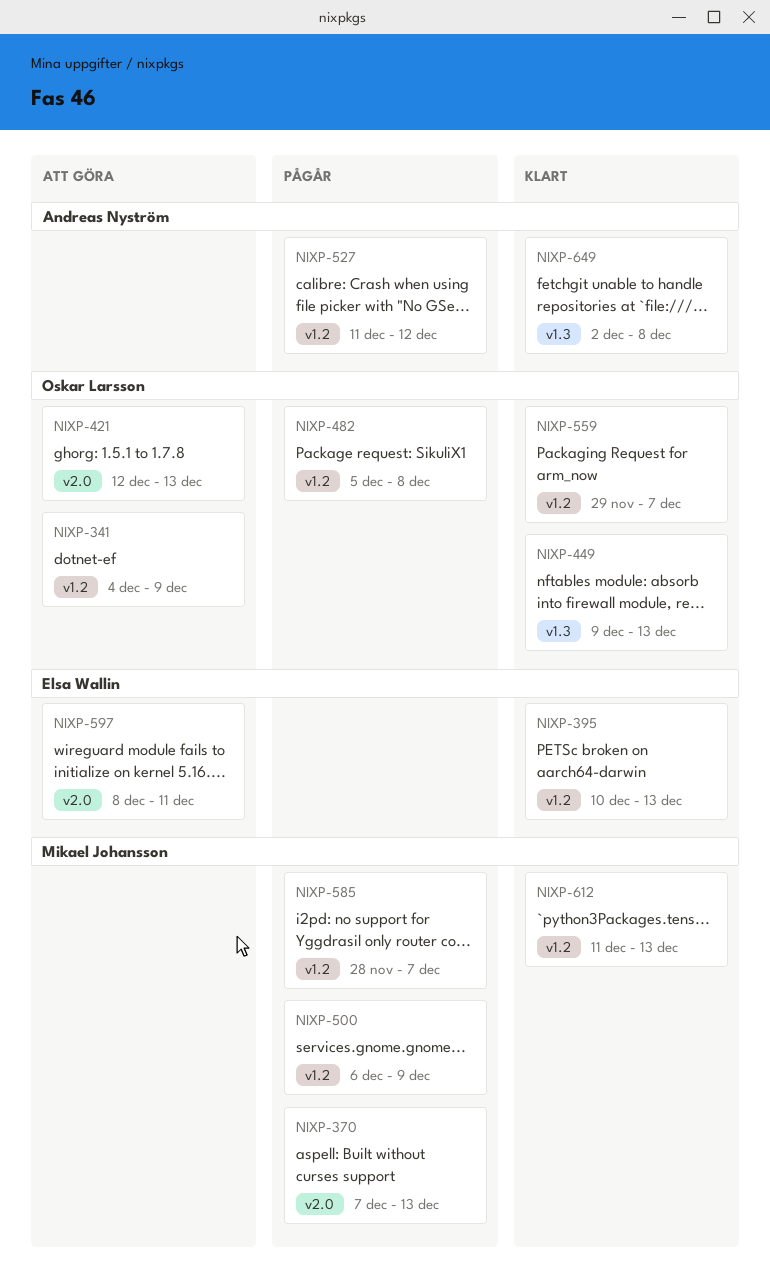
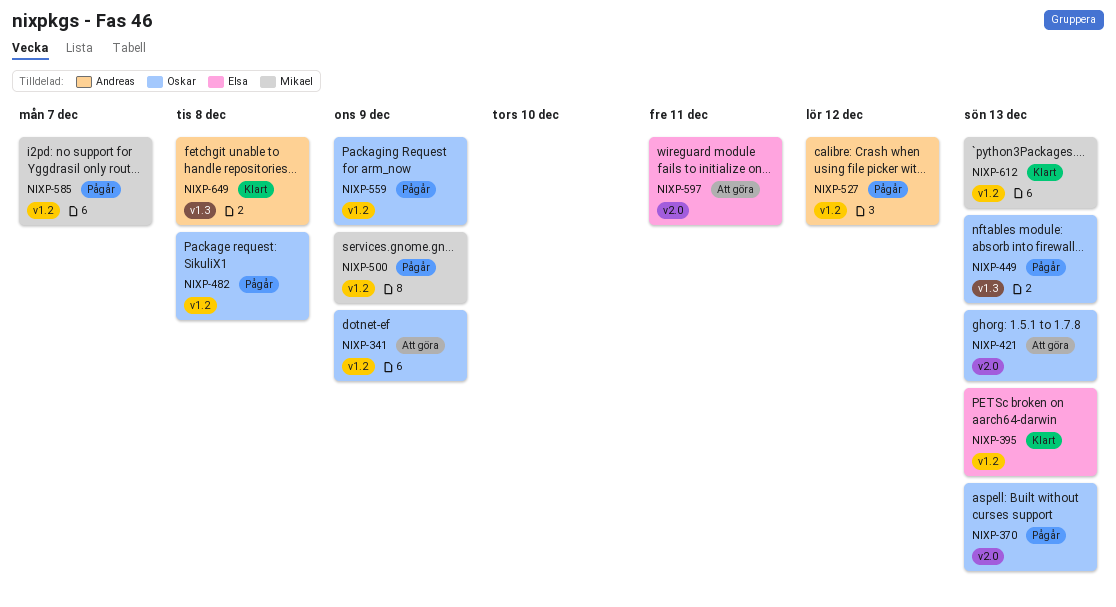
NIXP-370, owner: Mikael Johansson -> Oskar Larsson
NIXP-449, status: Klart -> Pågår
NIXP-559, status: Klart -> Pågår
NIXP-559, due: Dec 7 -> Dec 9

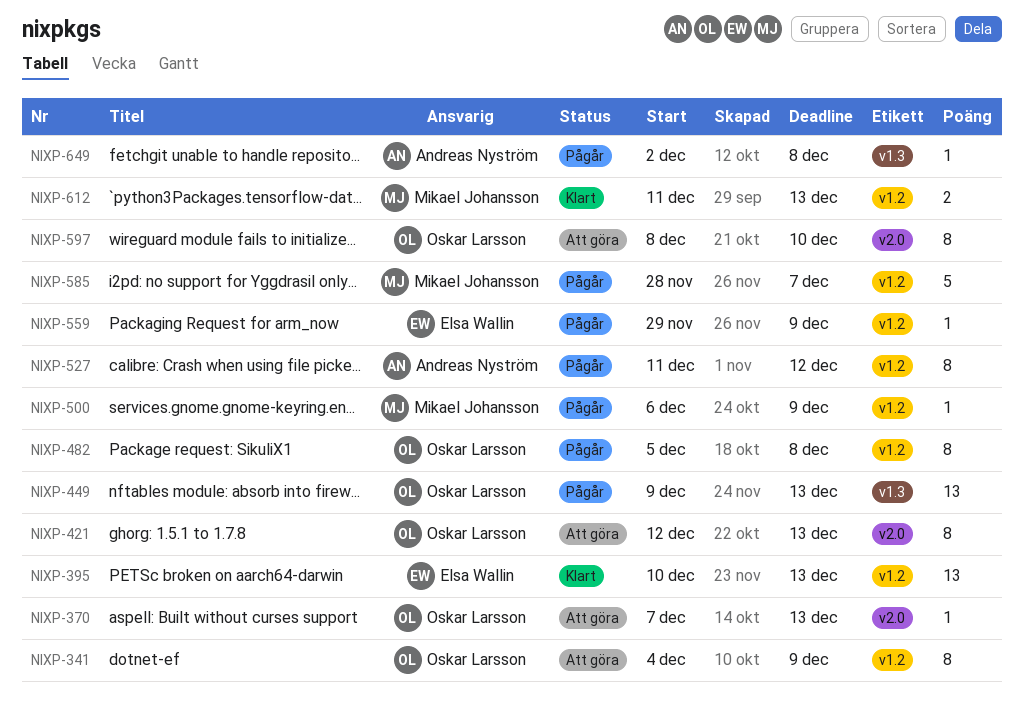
NIXP-370, status: Pågår -> Att göra
NIXP-559, owner: Oskar Larsson -> Elsa Wallin
NIXP-597, owner: Elsa Wallin -> Oskar Larsson
NIXP-597, due: Dec 11 -> Dec 10
NIXP-649, status: Klart -> Pågår

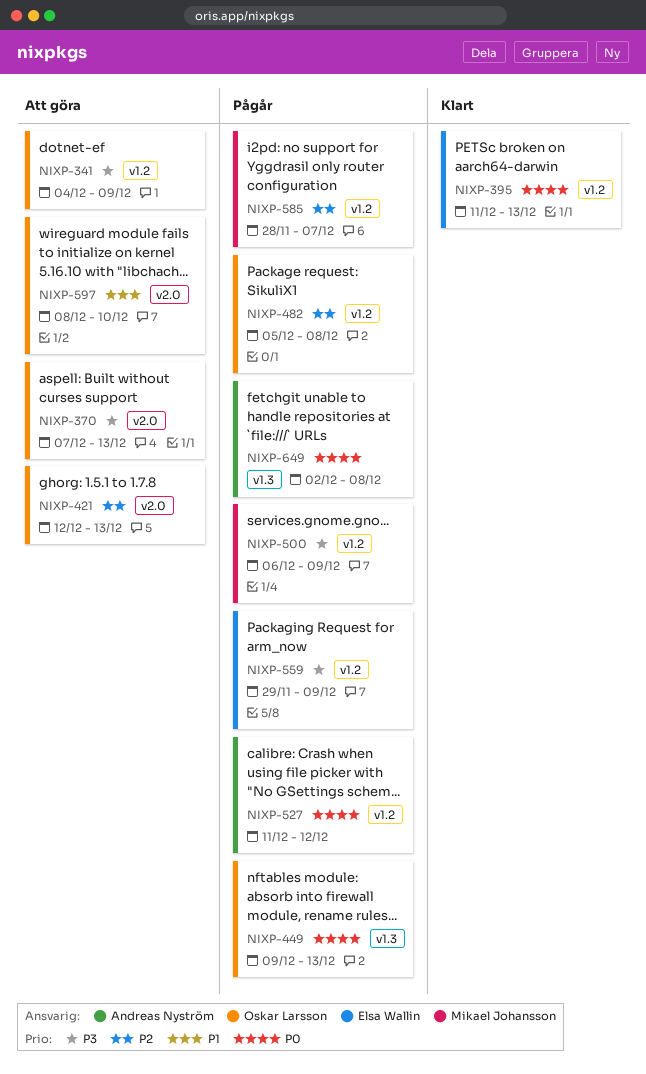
NIXP-395, start: Dec 10 -> Dec 11
NIXP-612: present -> none

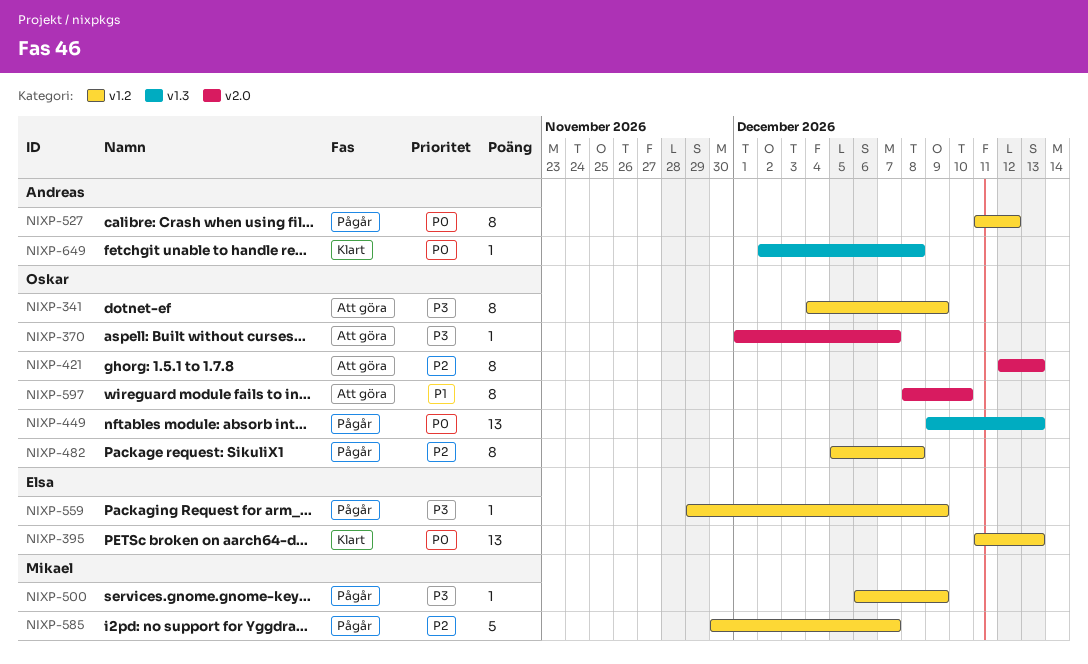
NIXP-370, start: Dec 7 -> Dec 1
NIXP-370, due: Dec 13 -> Dec 7
NIXP-585, start: Nov 28 -> Nov 30
NIXP-649, status: Pågår -> Klart

